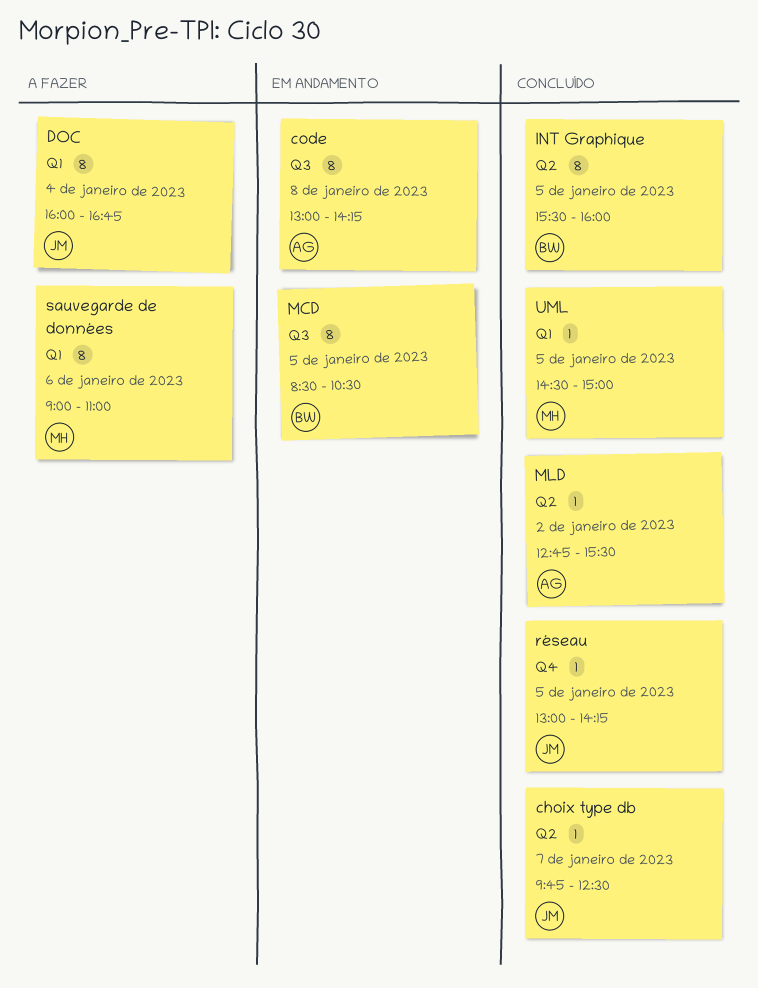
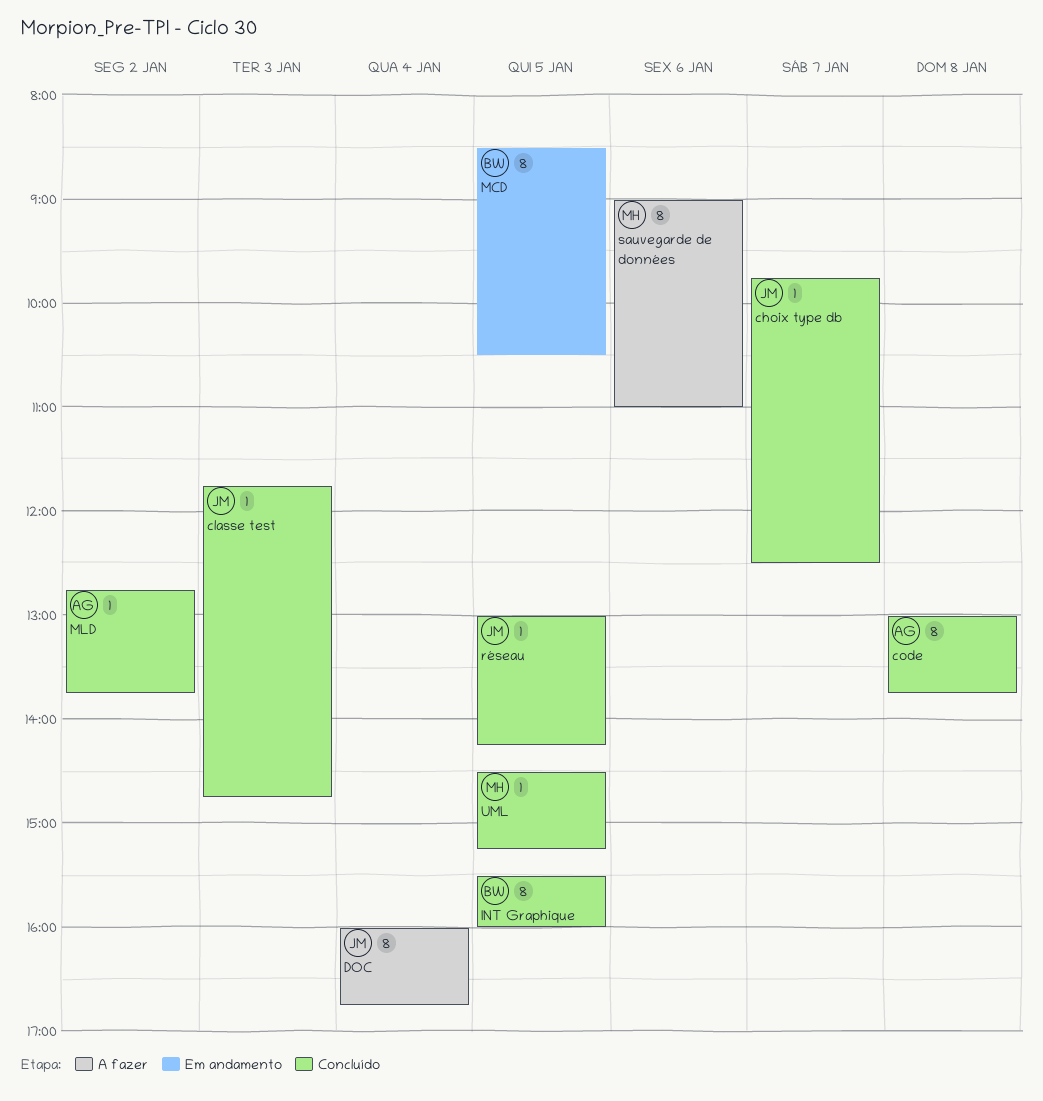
classe test: none -> present
code, status: Em andamento -> Concluído
code, ends: 14:15 -> 13:45
MLD, ends: 15:30 -> 13:45
UML, ends: 15:00 -> 15:15

